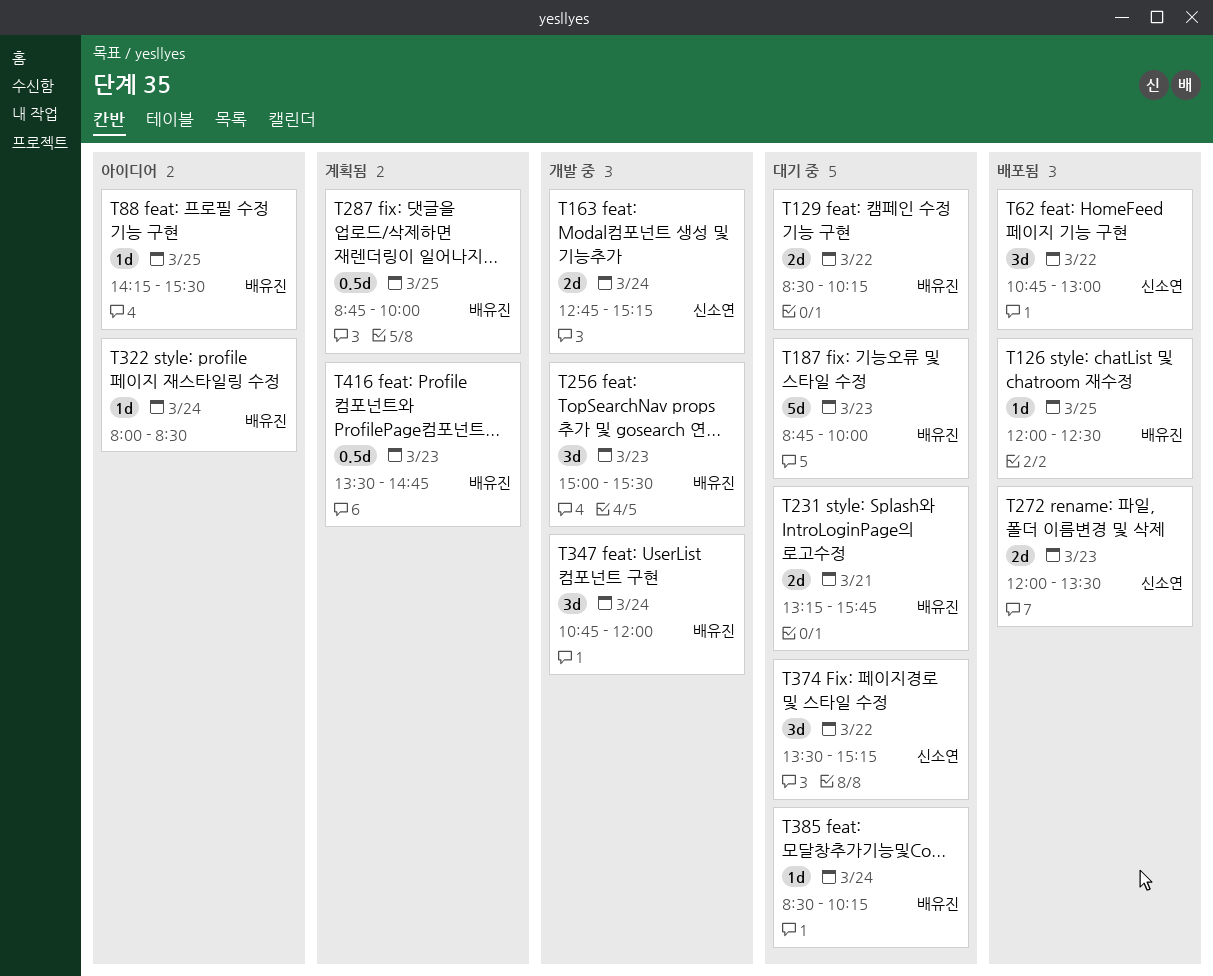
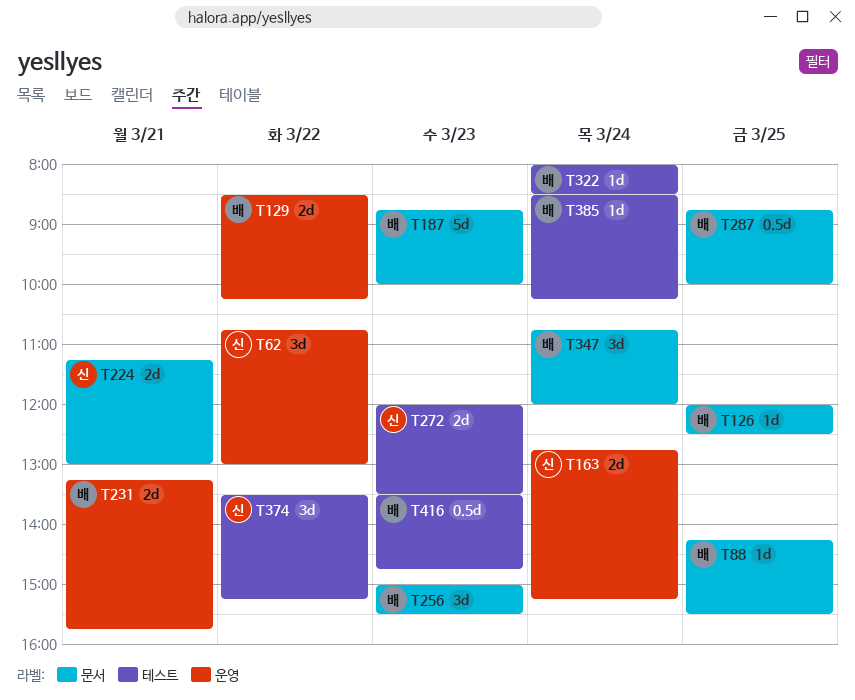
T224: none -> present

